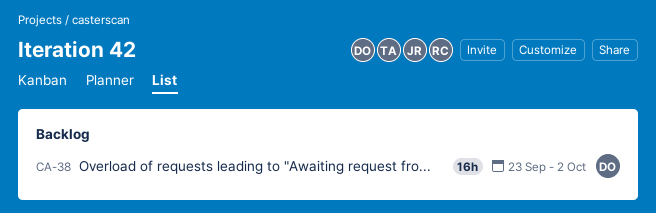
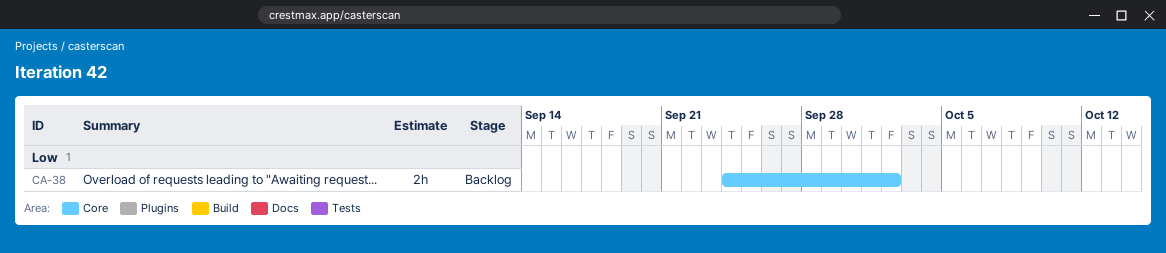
CA-38, estimate: 16h -> 2h
CA-38, start: Sep 23 -> Sep 24

